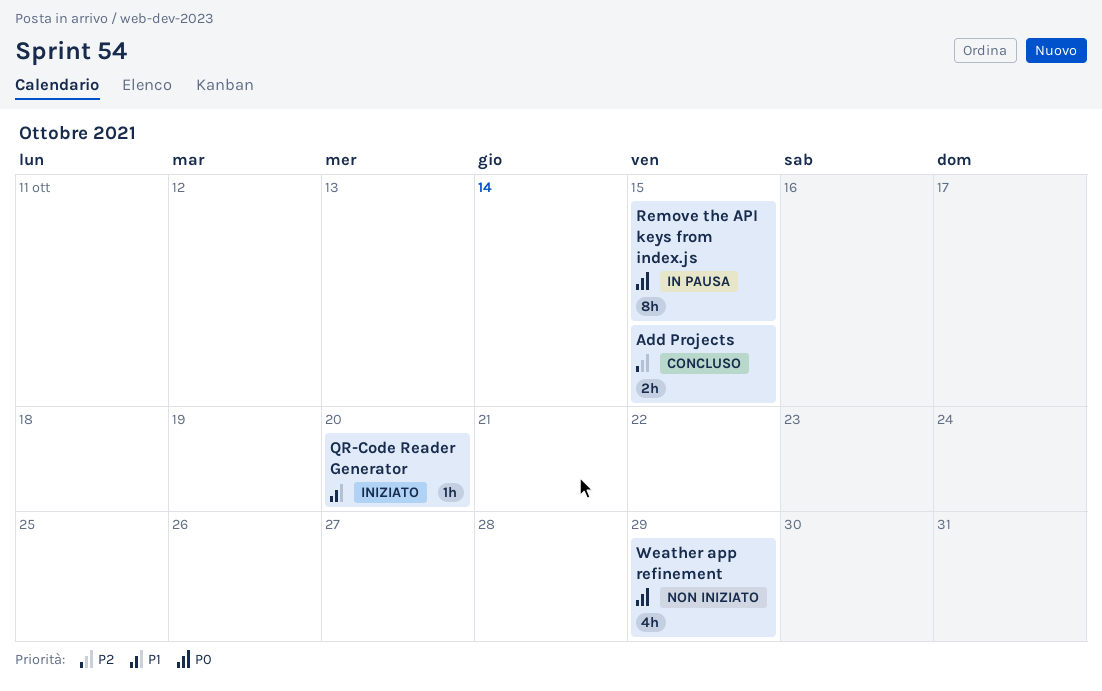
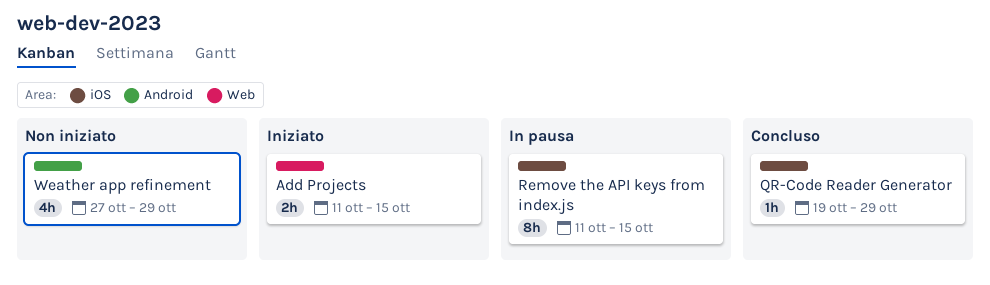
Add Projects, status: Concluso -> Iniziato
QR-Code Reader Generator, status: Iniziato -> Concluso
QR-Code Reader Generator, due: Oct 20 -> Oct 29

